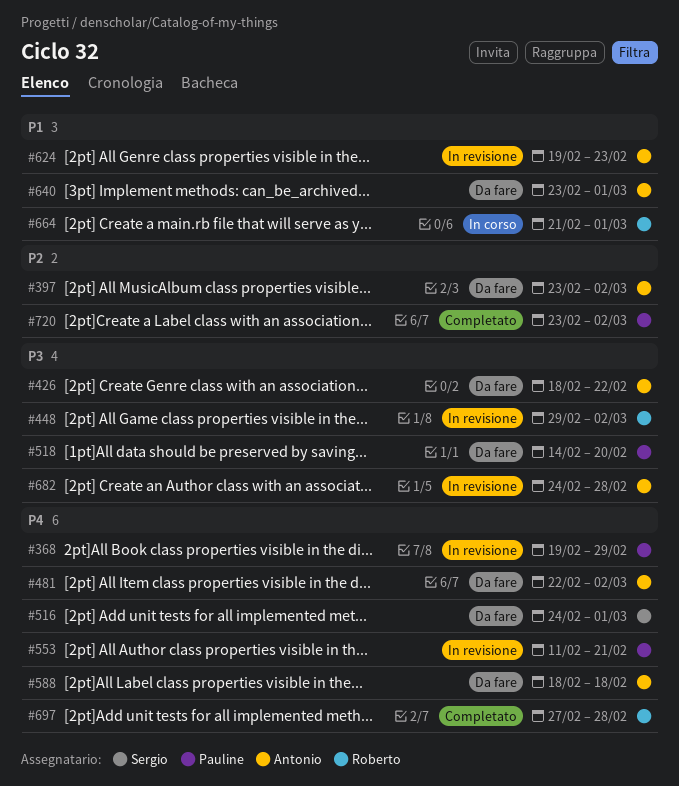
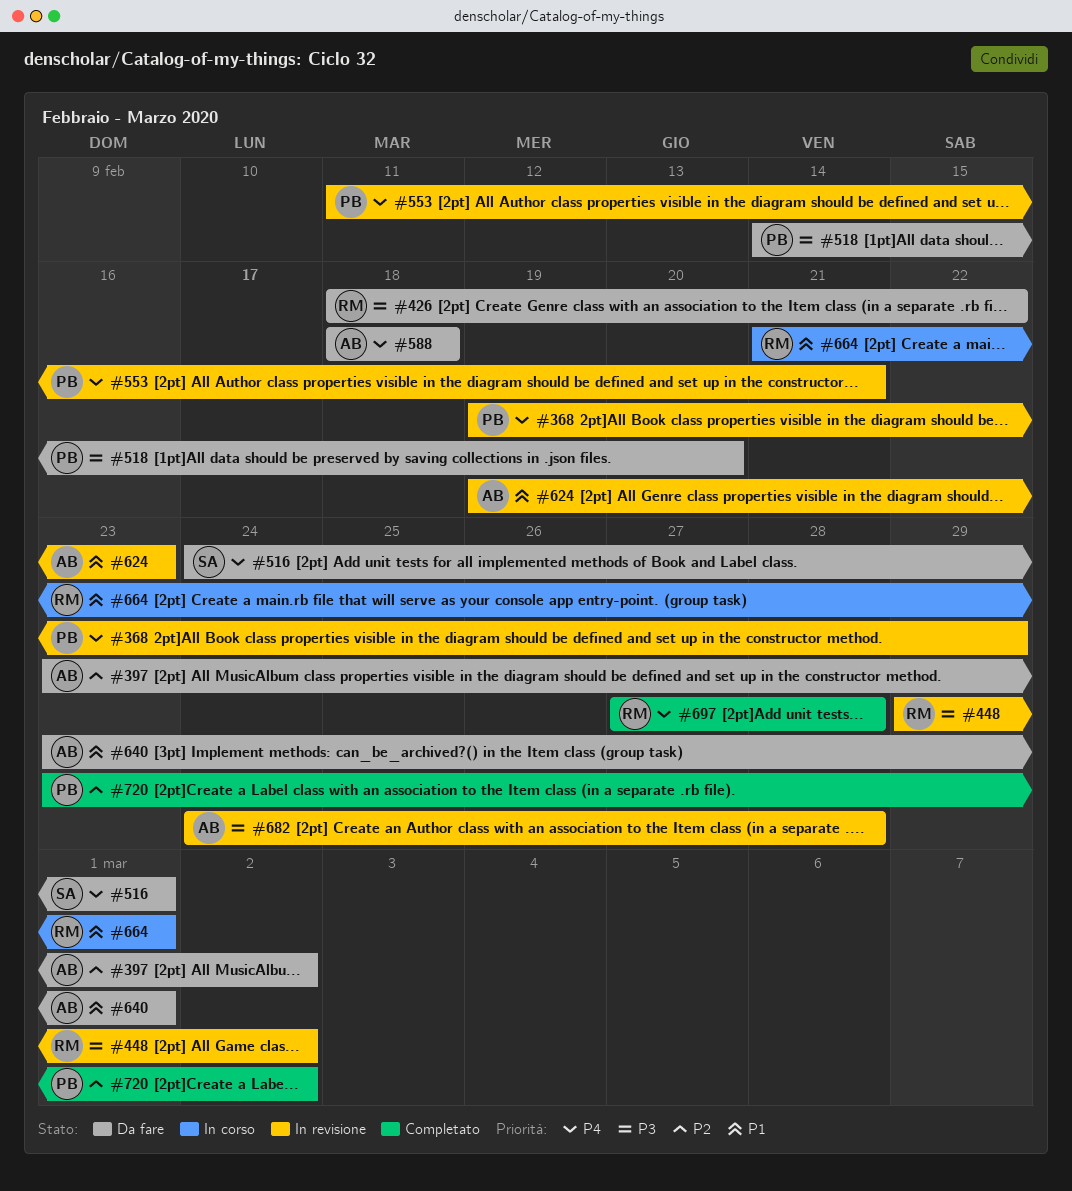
#426, owner: Antonio -> Roberto
#481: present -> none

